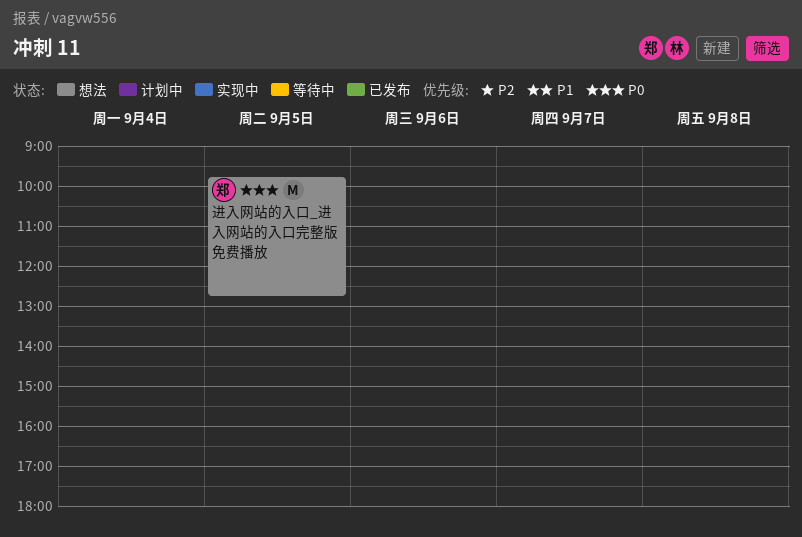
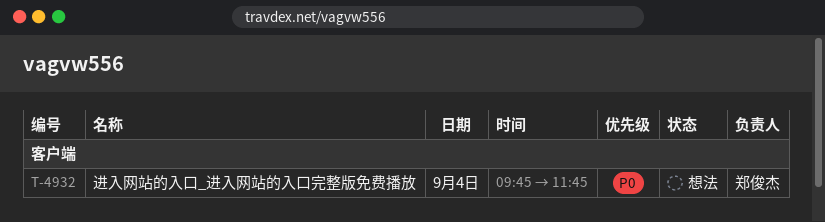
进入网站的入口_进入网站的入口完整版免费播放, day: Sep 5 -> Sep 4
进入网站的入口_进入网站的入口完整版免费播放, ends: 12:45 -> 11:45

